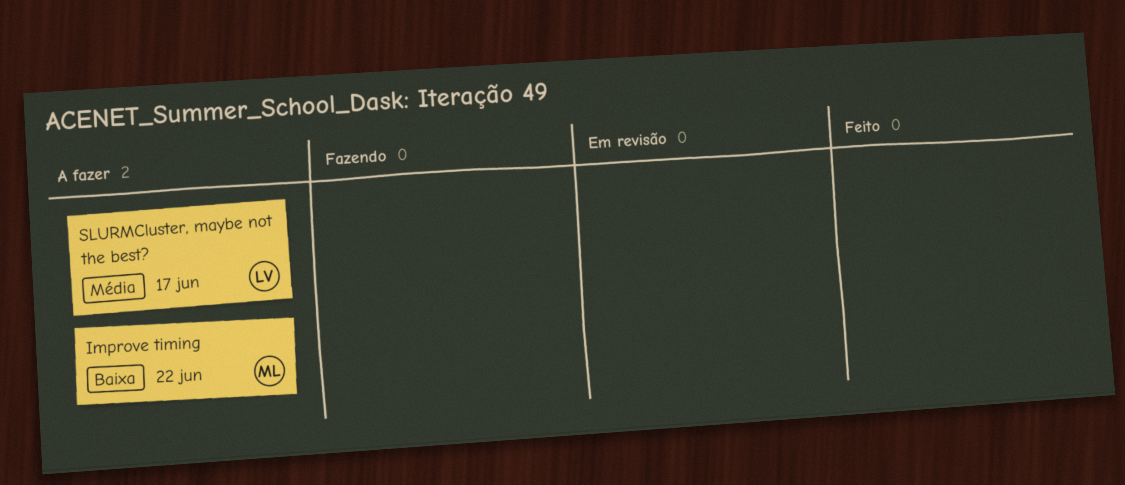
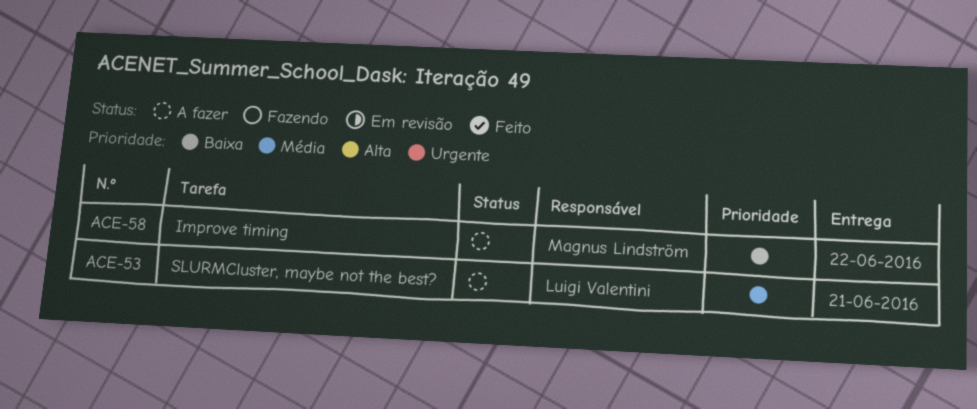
SLURMCluster, maybe not the best?, due: Jun 17 -> Jun 21

